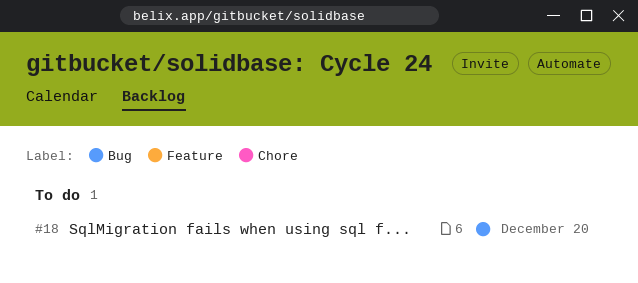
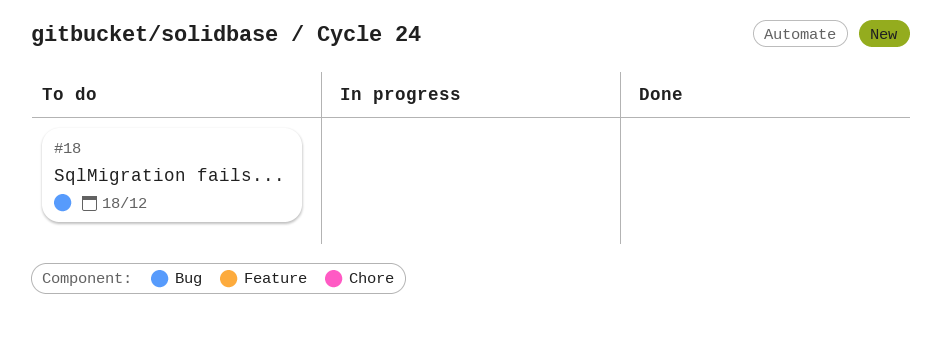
#18, due: Dec 20 -> Dec 18

